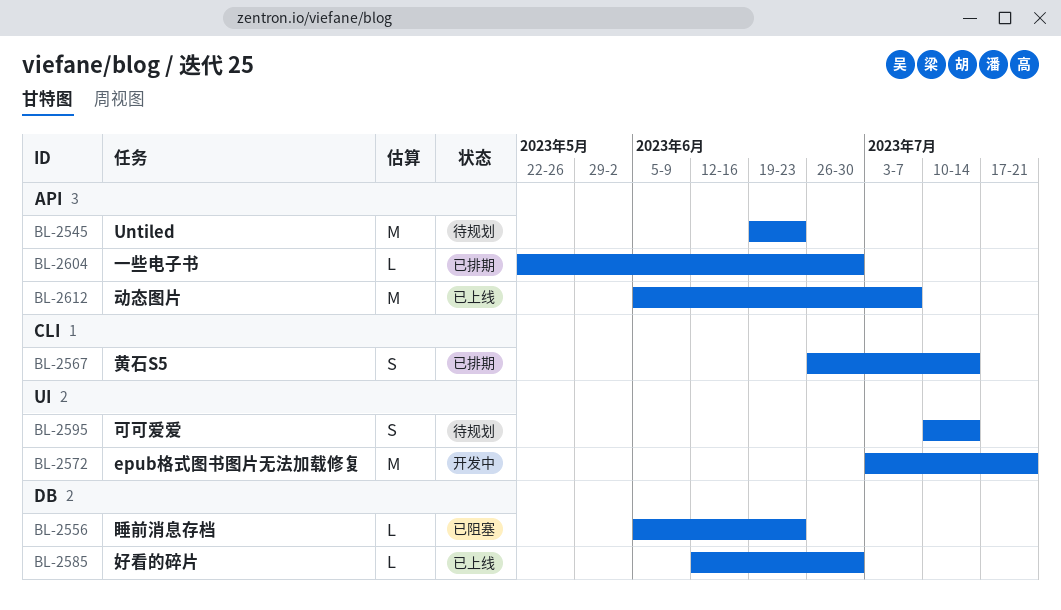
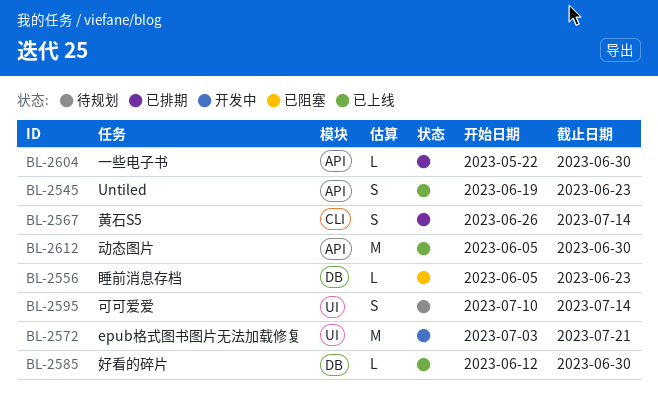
BL-2545, status: 待规划 -> 已上线
BL-2545, estimate: M -> S
BL-2612, due: Jul 7 -> Jun 30

